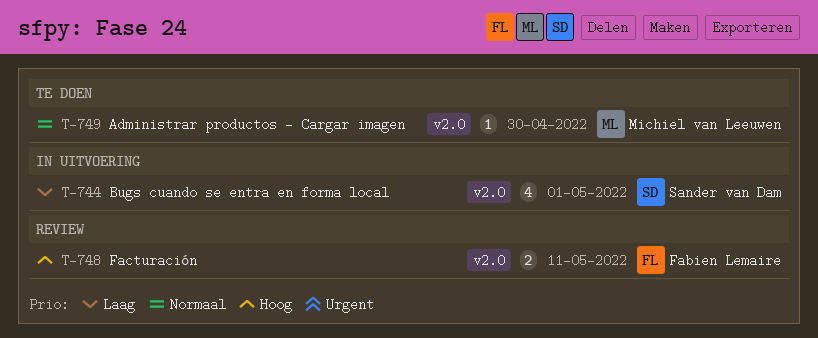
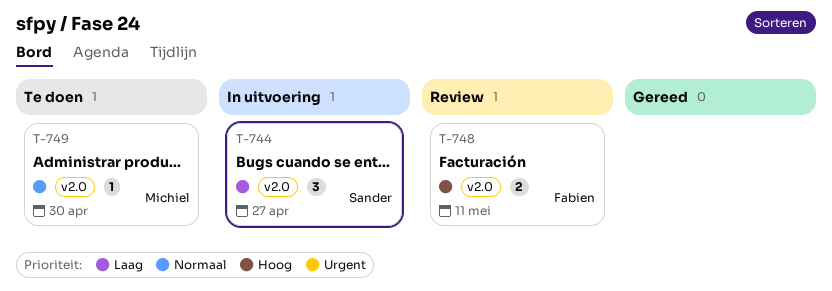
T-744, estimate: 4 -> 3
T-744, due: May 1 -> Apr 27

